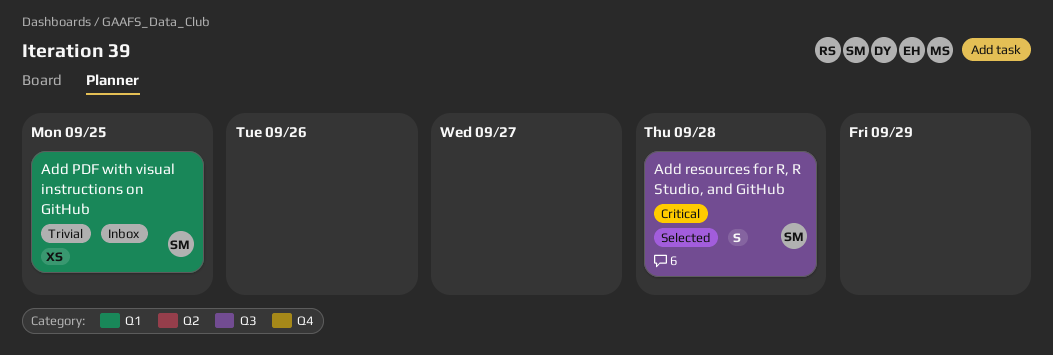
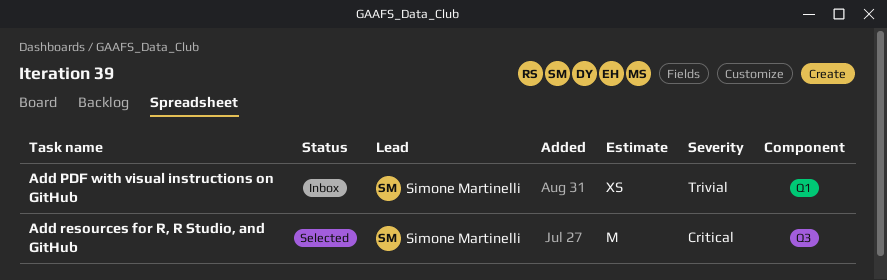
Add resources for R, R Studio, and GitHub, estimate: S -> M

